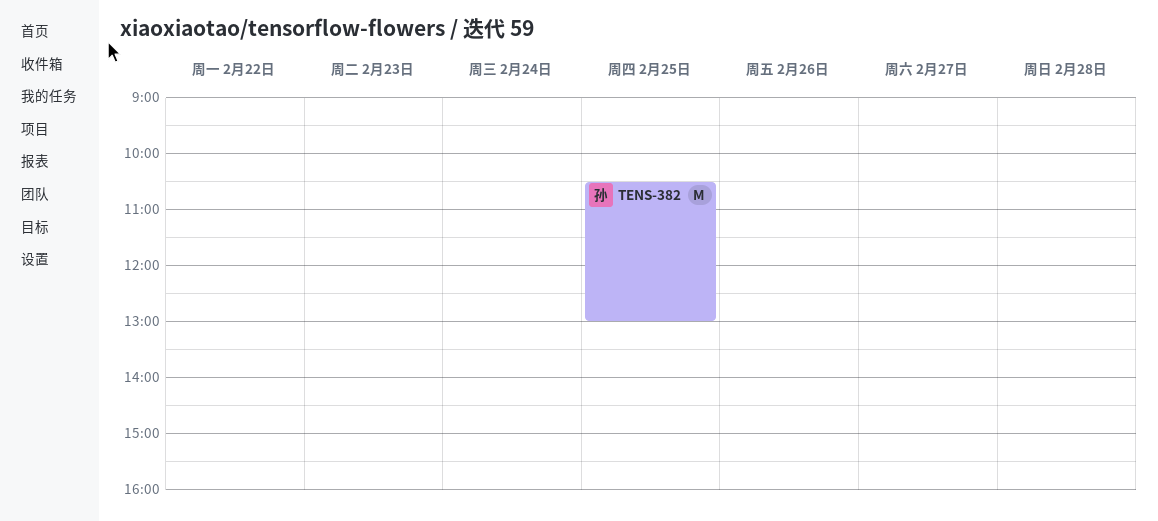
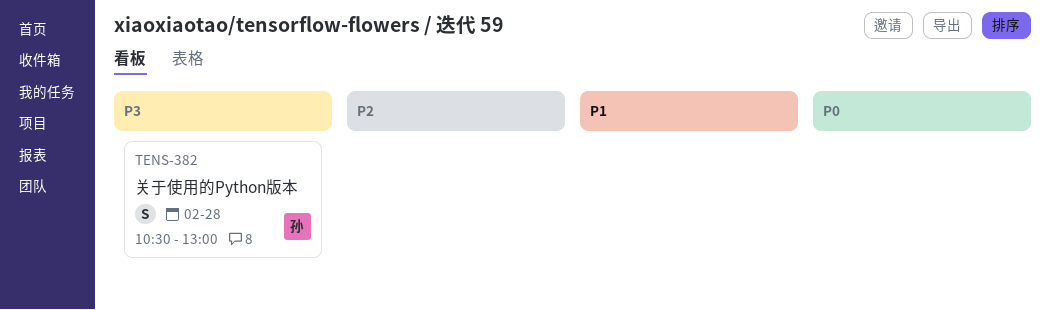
TENS-382, estimate: M -> S
TENS-382, day: Feb 25 -> Feb 28

